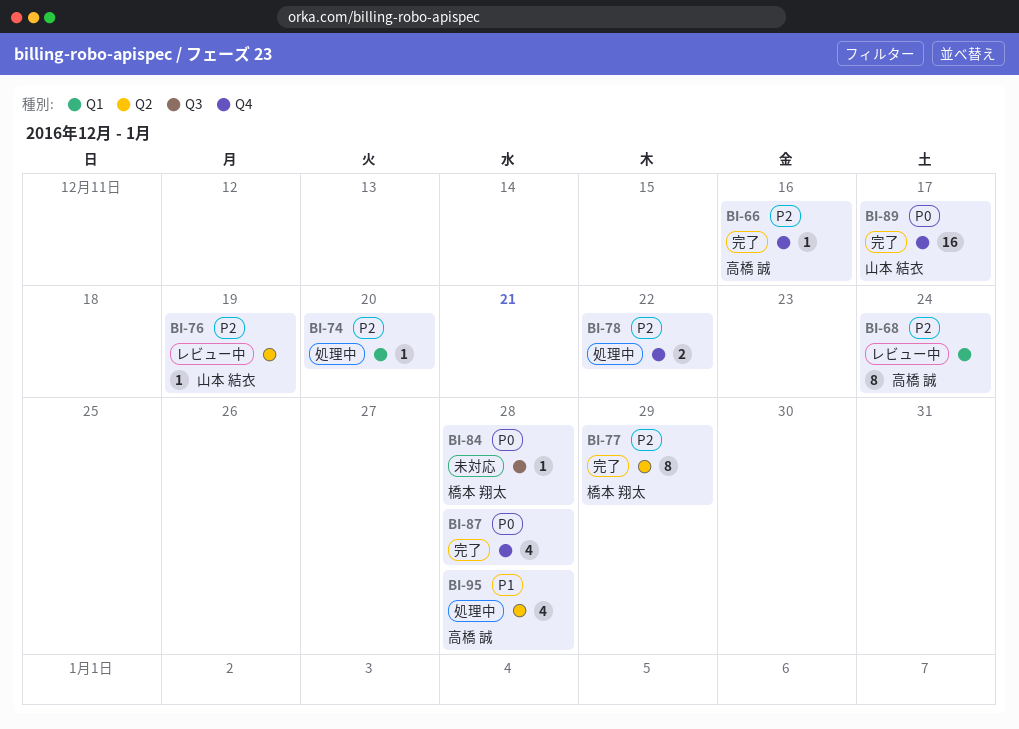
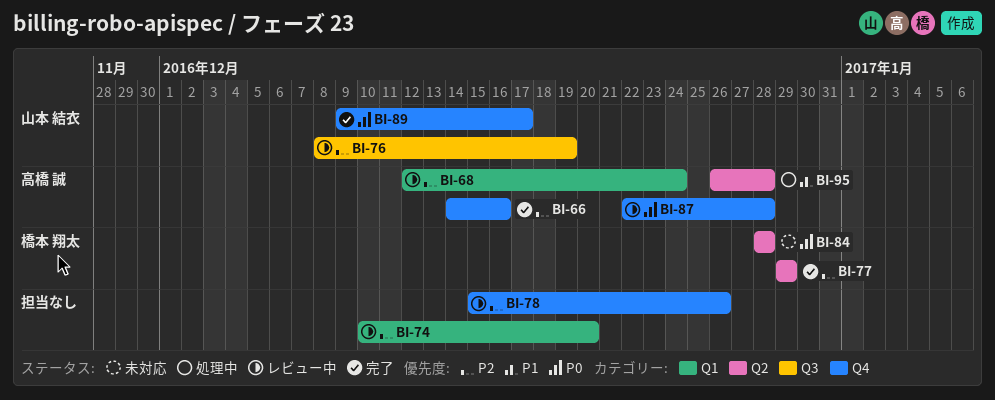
BI-74, status: 処理中 -> レビュー中
BI-76, label: Q2 -> Q3
BI-78, status: 処理中 -> レビュー中
BI-78, due: Dec 22 -> Dec 26
BI-84, label: Q3 -> Q2
BI-87, status: 完了 -> レビュー中
BI-87, owner: none -> 高橋 誠

